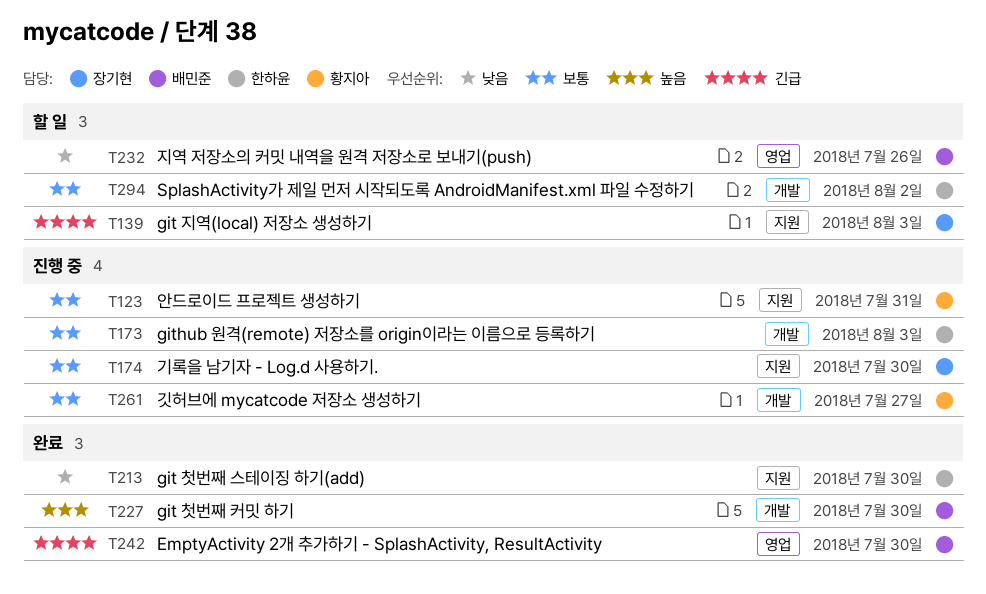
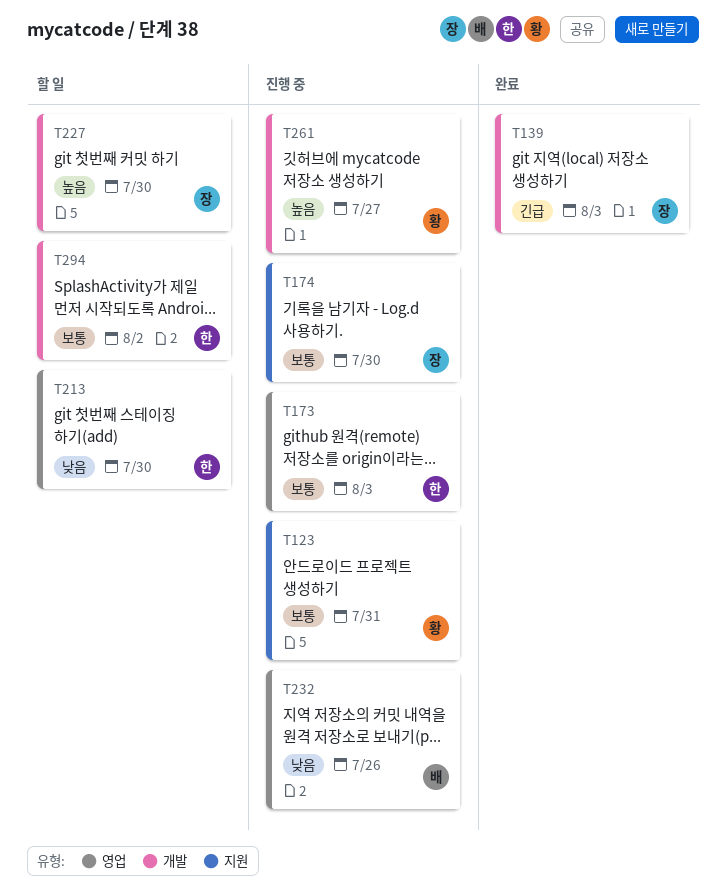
T139, status: 할 일 -> 완료
T139, label: 지원 -> 개발
T173, label: 개발 -> 영업
T213, status: 완료 -> 할 일
T213, label: 지원 -> 영업
T227, status: 완료 -> 할 일
T227, owner: 배민준 -> 장기현
T232, status: 할 일 -> 진행 중
T242: present -> none
T261, priority: 보통 -> 높음

